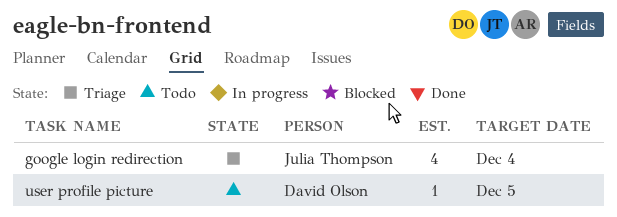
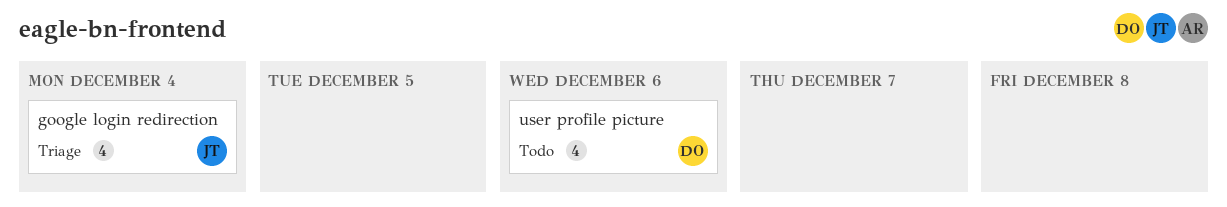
user profile picture, estimate: 1 -> 4
user profile picture, due: Dec 5 -> Dec 6

